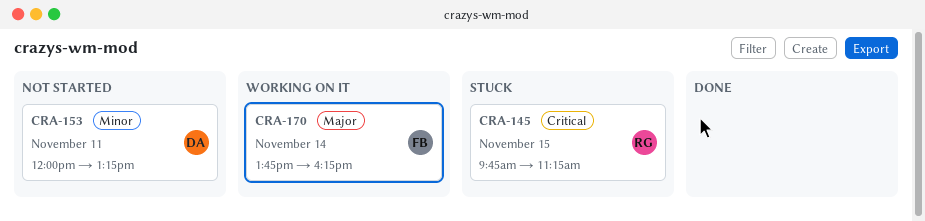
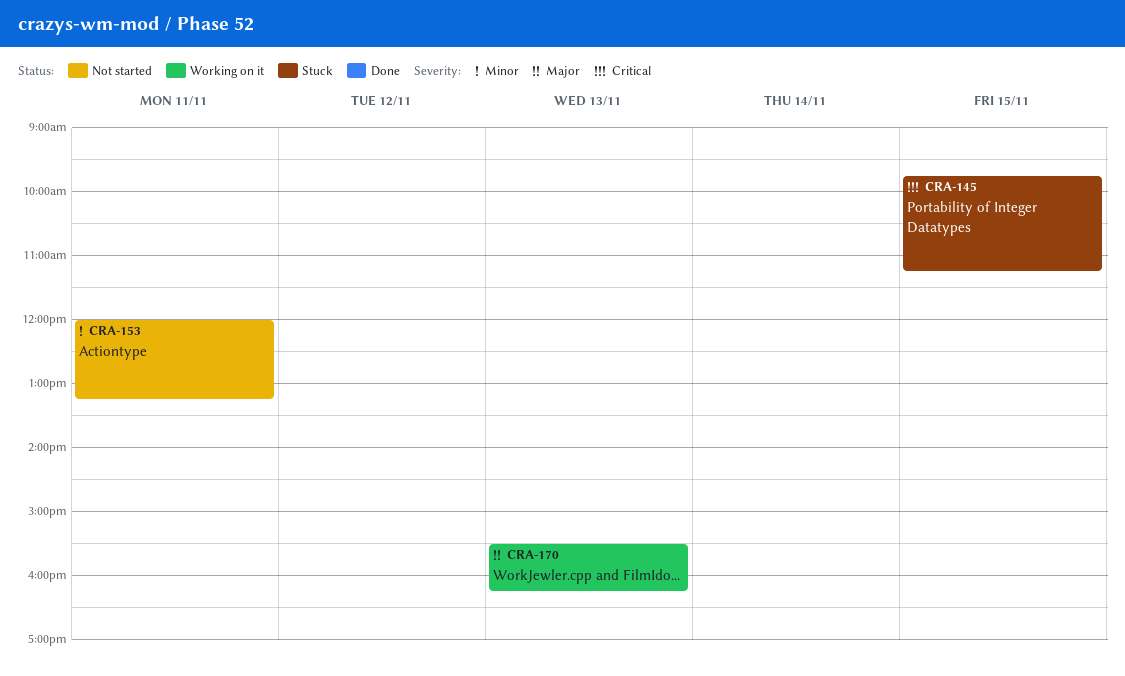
CRA-170, day: Nov 14 -> Nov 13
CRA-170, begins: 13:45 -> 15:30

